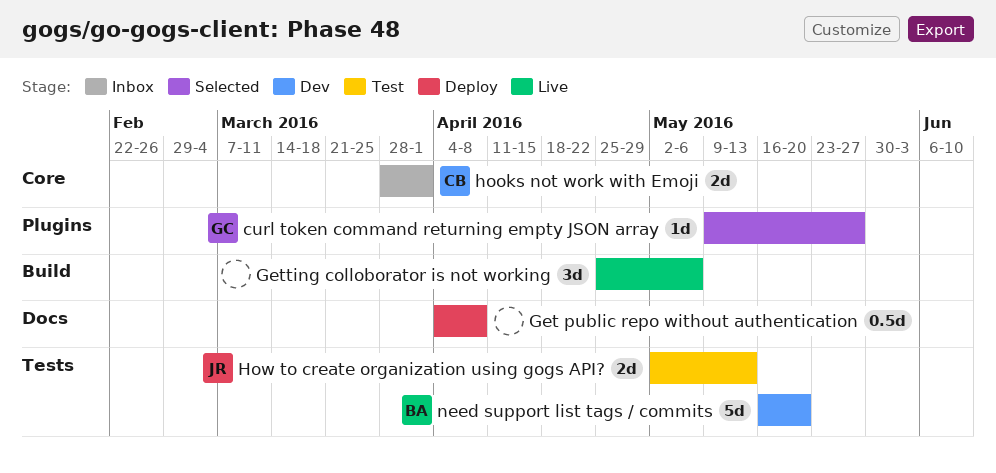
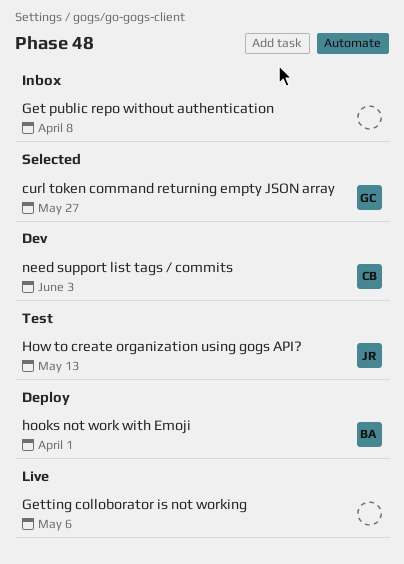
Get public repo without authentication, status: Deploy -> Inbox
hooks not work with Emoji, status: Inbox -> Deploy
hooks not work with Emoji, owner: CB -> BA
need support list tags / commits, owner: BA -> CB
need support list tags / commits, due: May 20 -> Jun 3

